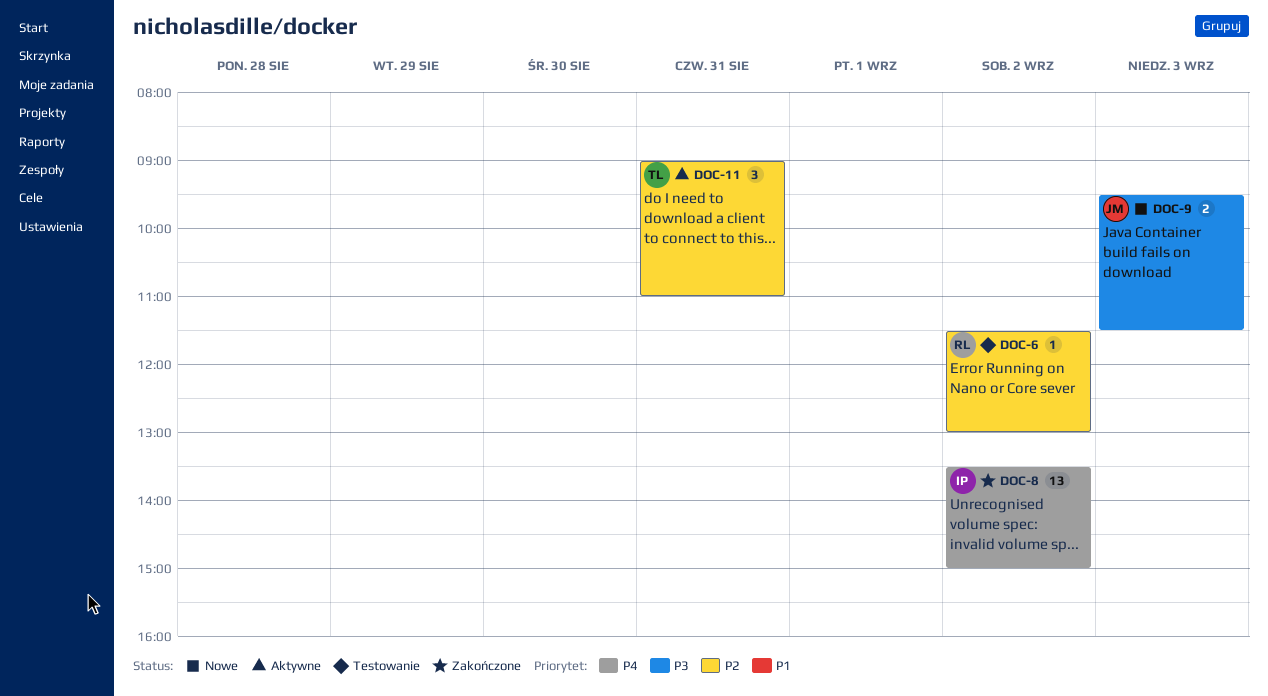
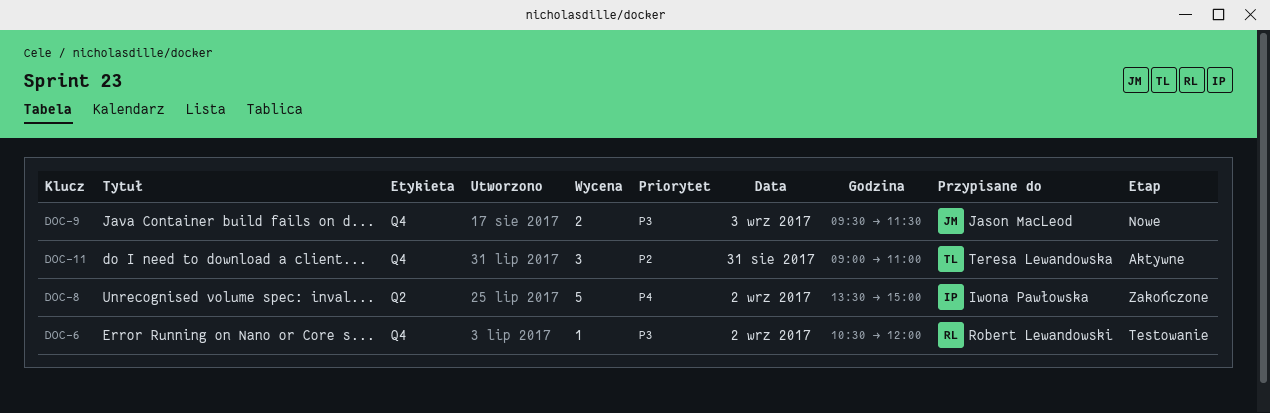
DOC-6, priority: P2 -> P3
DOC-6, begins: 11:30 -> 10:30
DOC-6, ends: 13:00 -> 12:00
DOC-8, estimate: 13 -> 5

